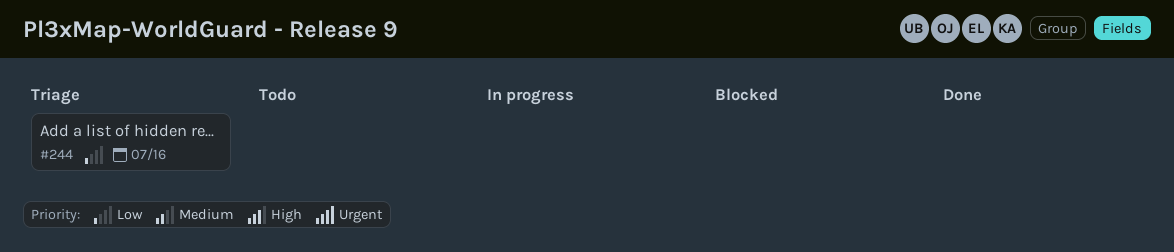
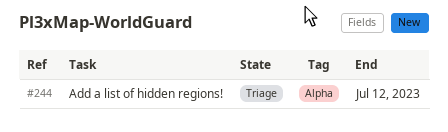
#244, due: Jul 16 -> Jul 12

